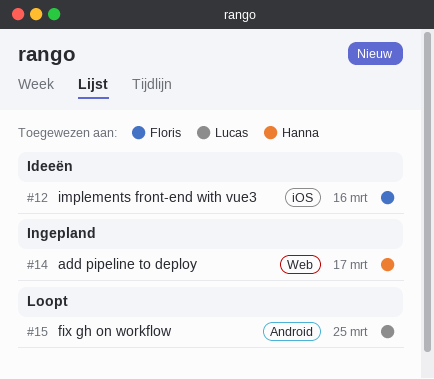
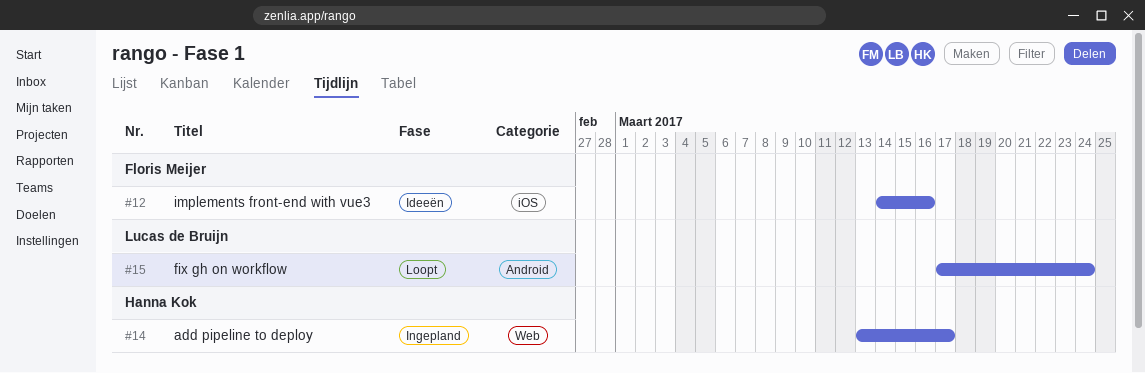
#15, due: Mar 25 -> Mar 24

